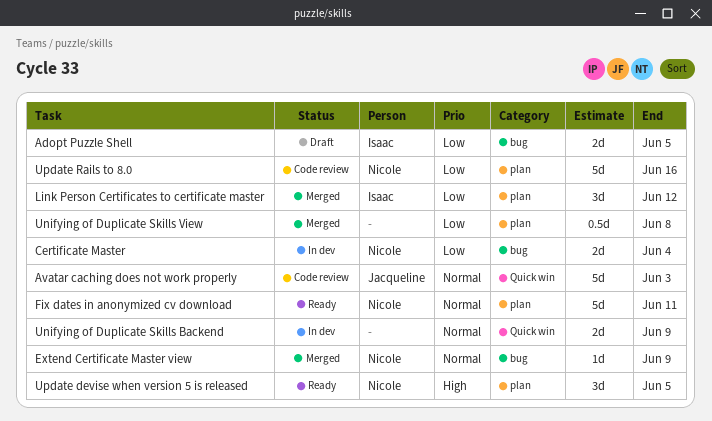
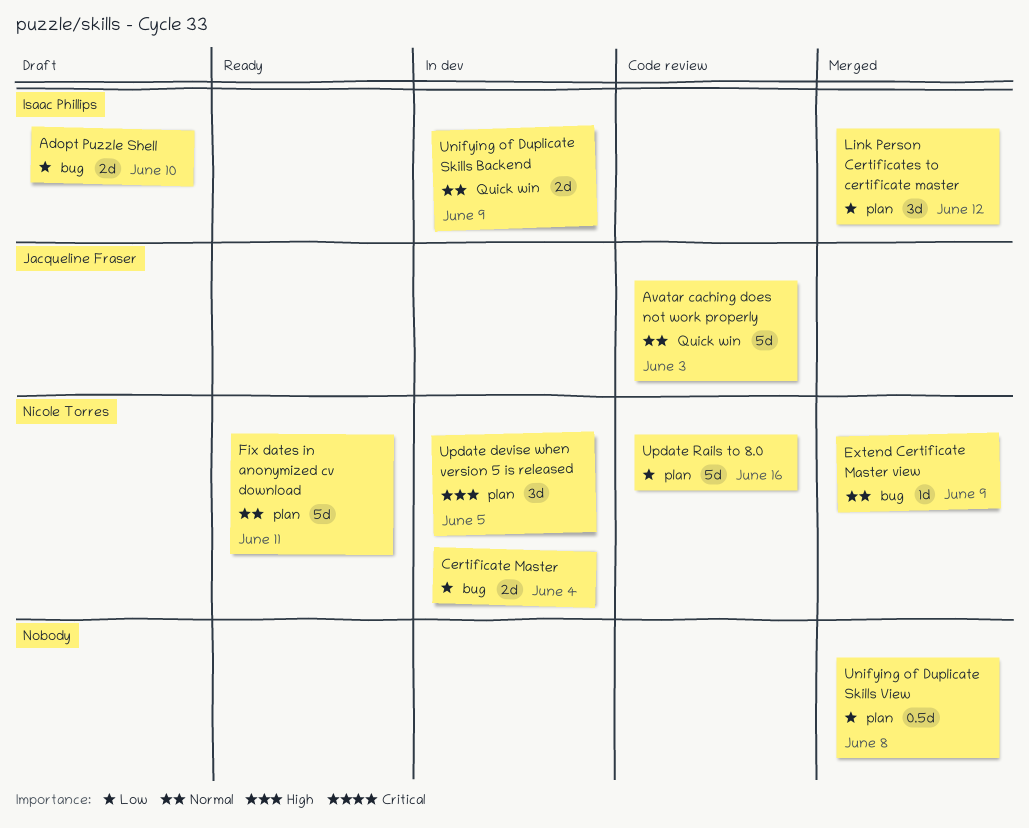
Adopt Puzzle Shell, due: Jun 5 -> Jun 10
Unifying of Duplicate Skills Backend, owner: none -> Isaac Phillips
Update devise when version 5 is released, status: Ready -> In dev

